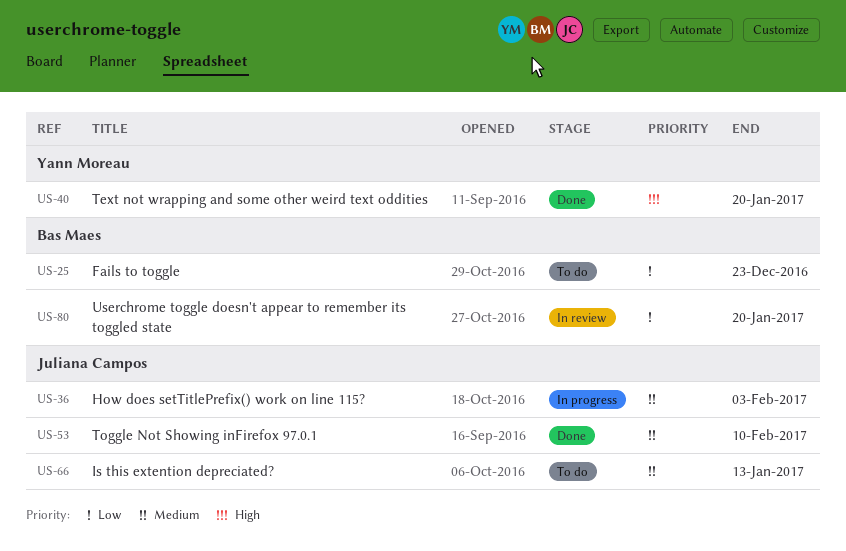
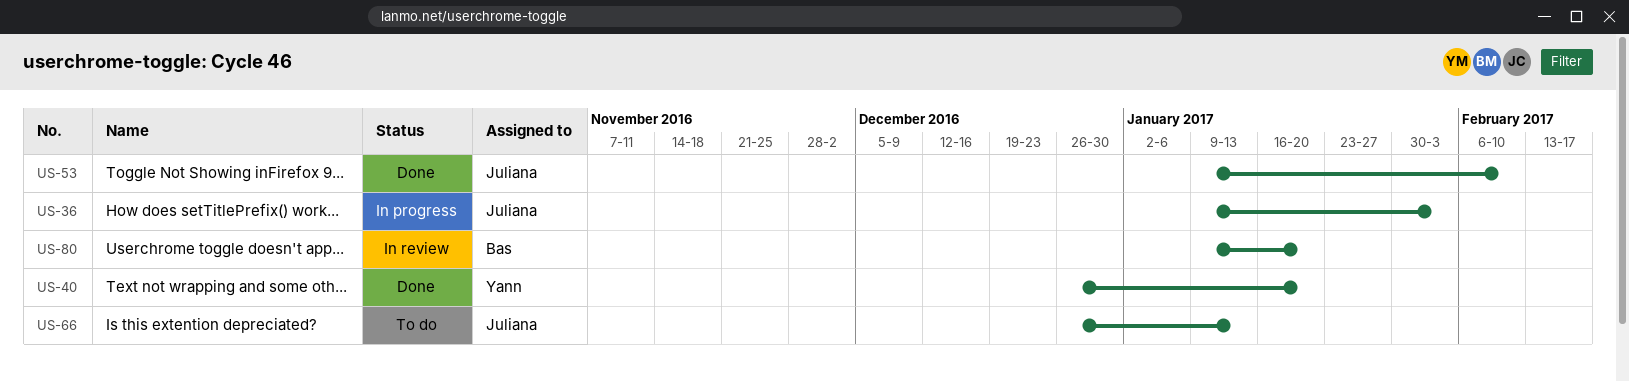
US-25: present -> none

